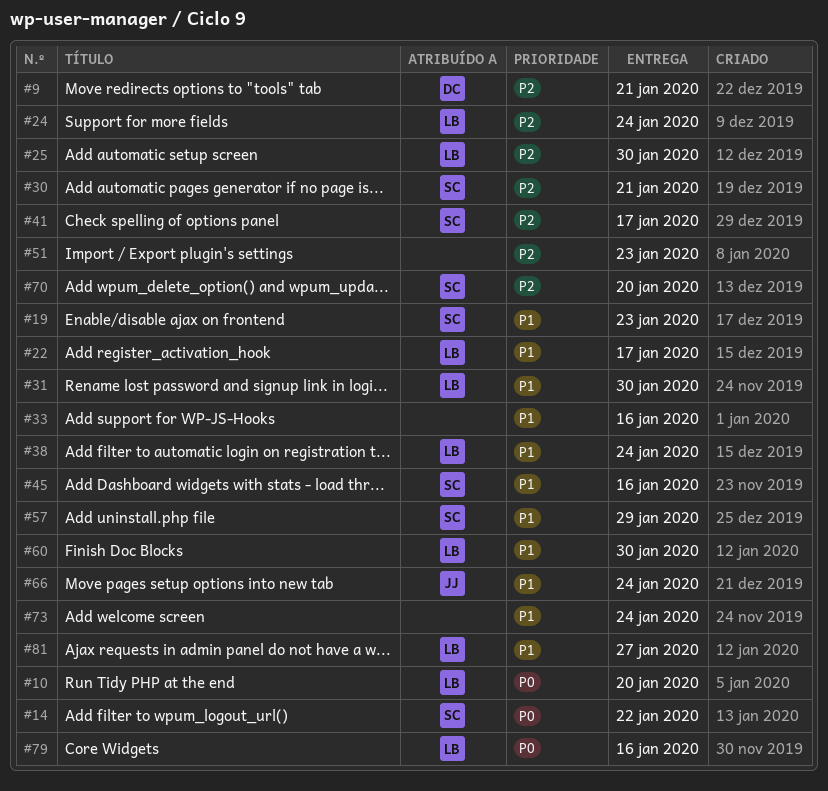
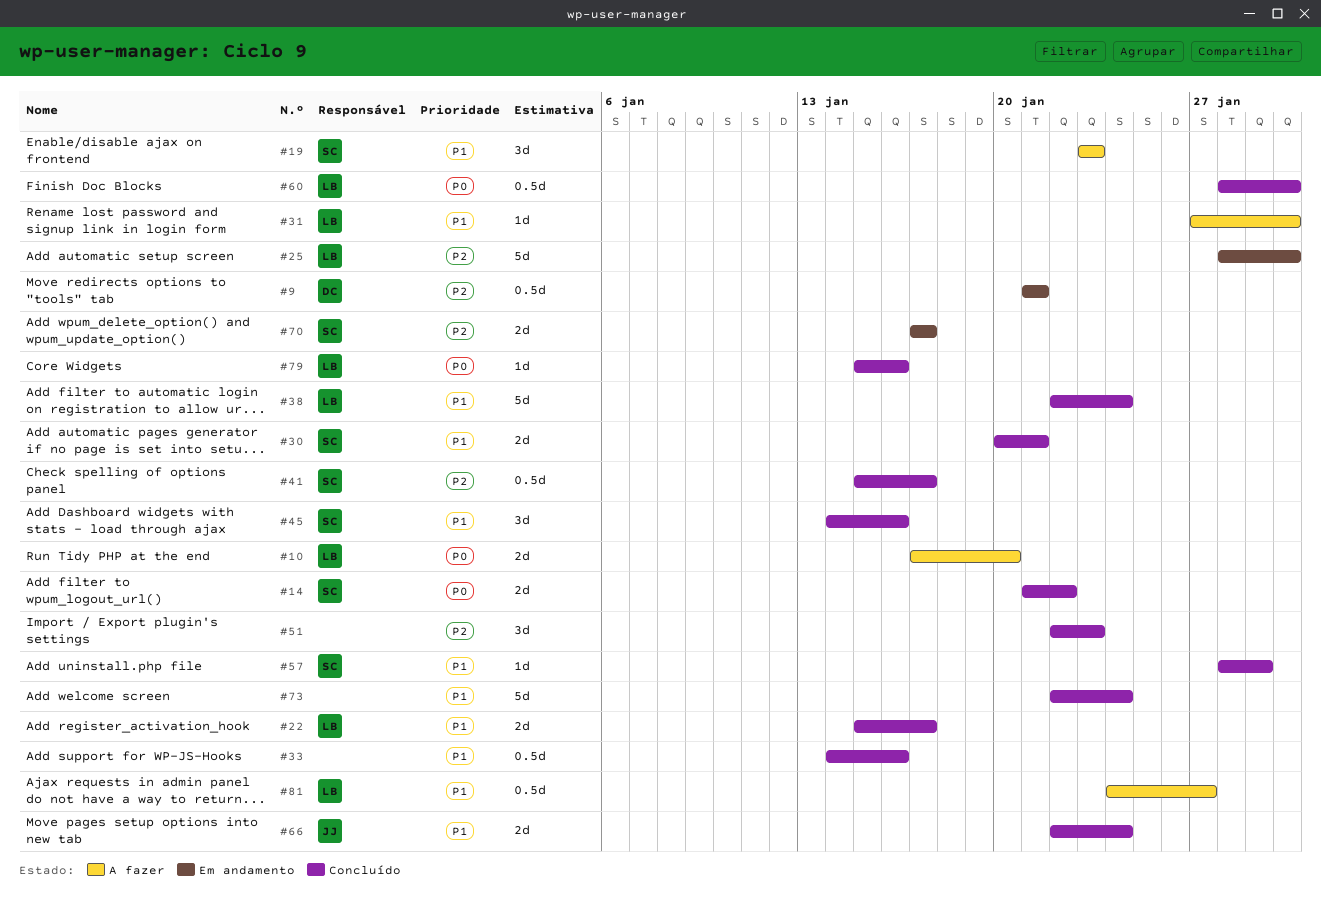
#24: present -> none
#30, priority: P2 -> P1
#60, priority: P1 -> P0
#70, due: Jan 20 -> Jan 17

